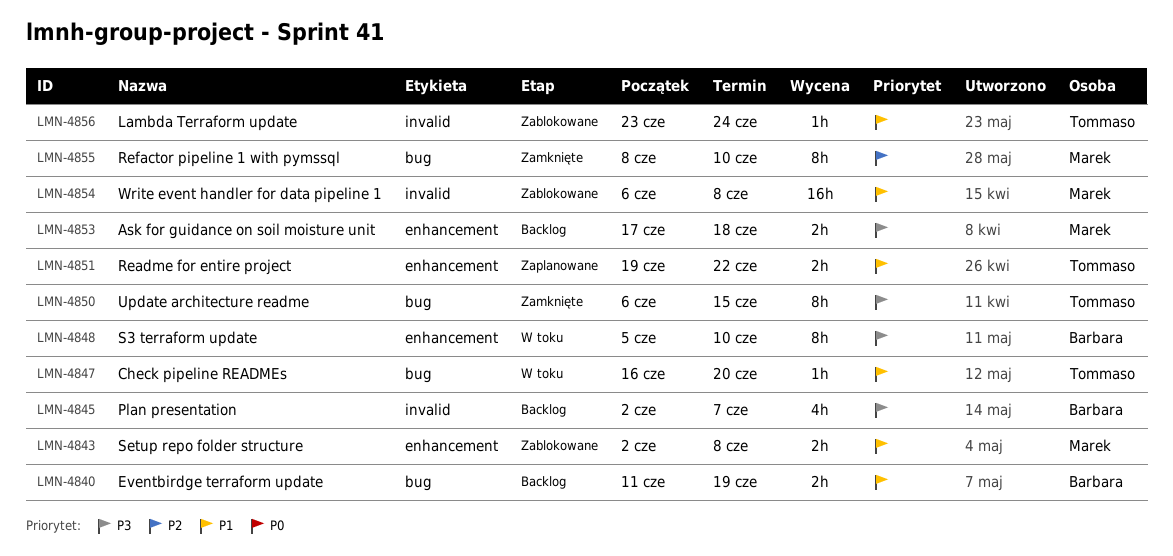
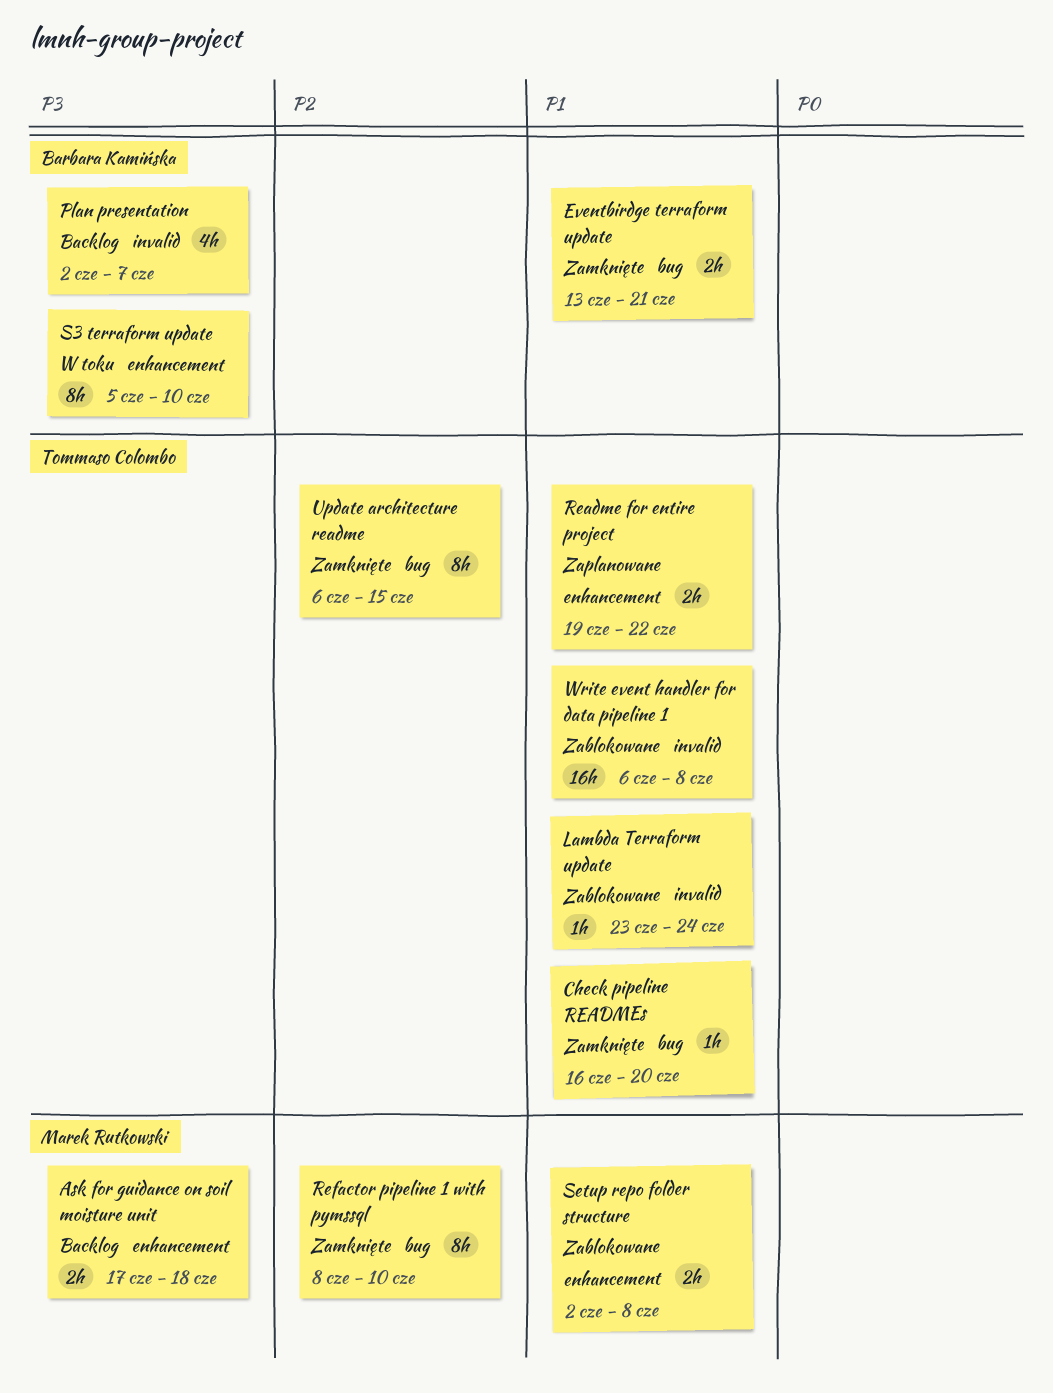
Check pipeline READMEs, status: W toku -> Zamknięte
Eventbirdge terraform update, status: Backlog -> Zamknięte
Eventbirdge terraform update, start: Jun 11 -> Jun 13
Eventbirdge terraform update, due: Jun 19 -> Jun 21
Update architecture readme, priority: P3 -> P2
Write event handler for data pipeline 1, owner: Marek Rutkowski -> Tommaso Colombo

